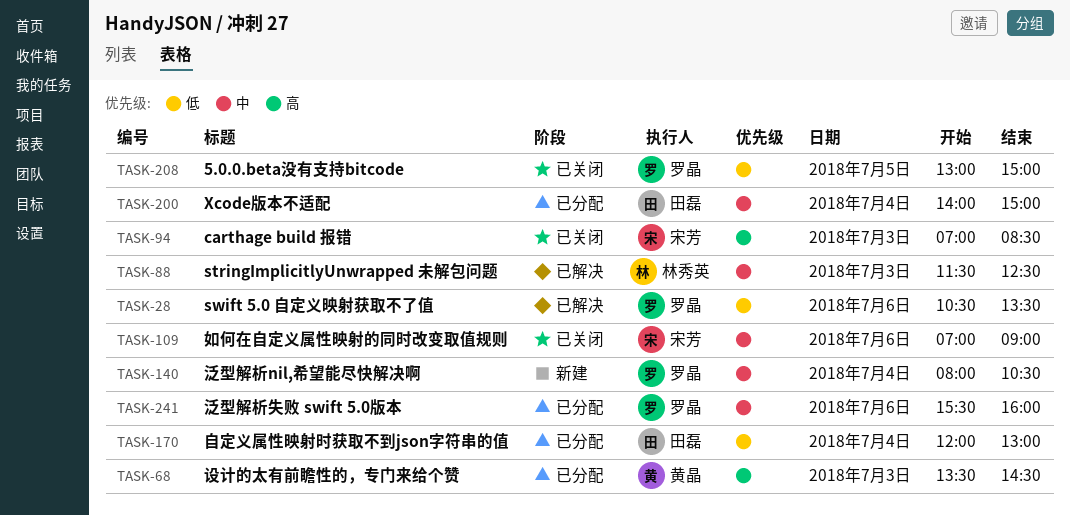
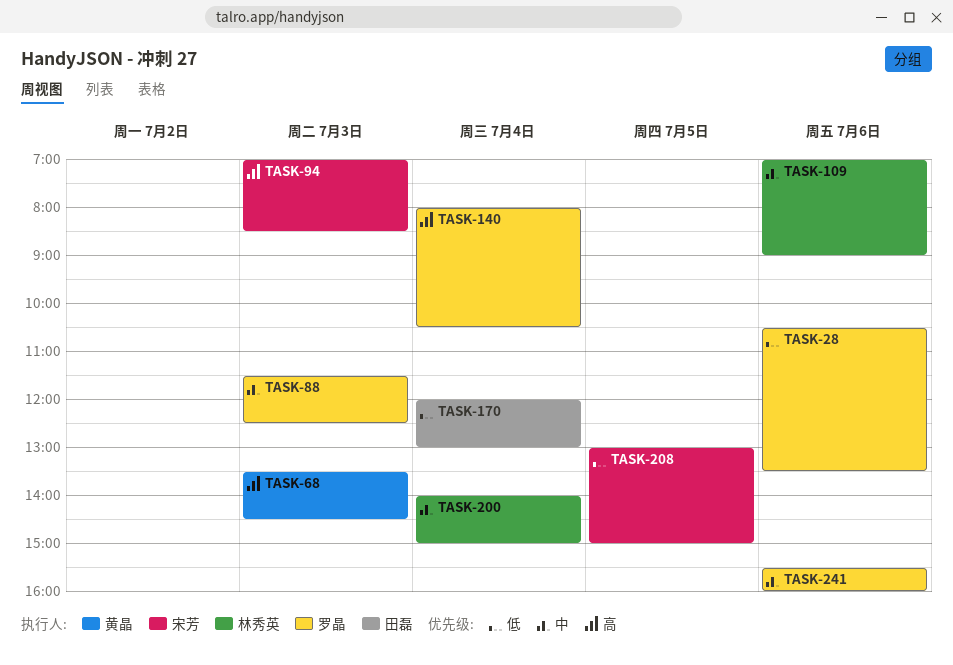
TASK-88, owner: 林秀英 -> 罗晶
TASK-109, owner: 宋芳 -> 林秀英
TASK-140, priority: 中 -> 高
TASK-200, owner: 田磊 -> 林秀英
TASK-208, owner: 罗晶 -> 宋芳

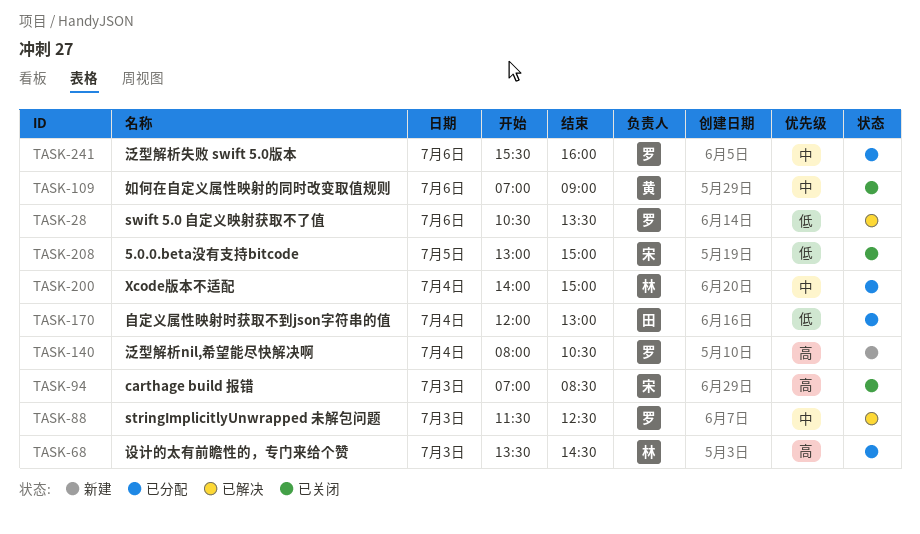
TASK-68, owner: 黄晶 -> 林秀英
TASK-109, owner: 林秀英 -> 黄晶

